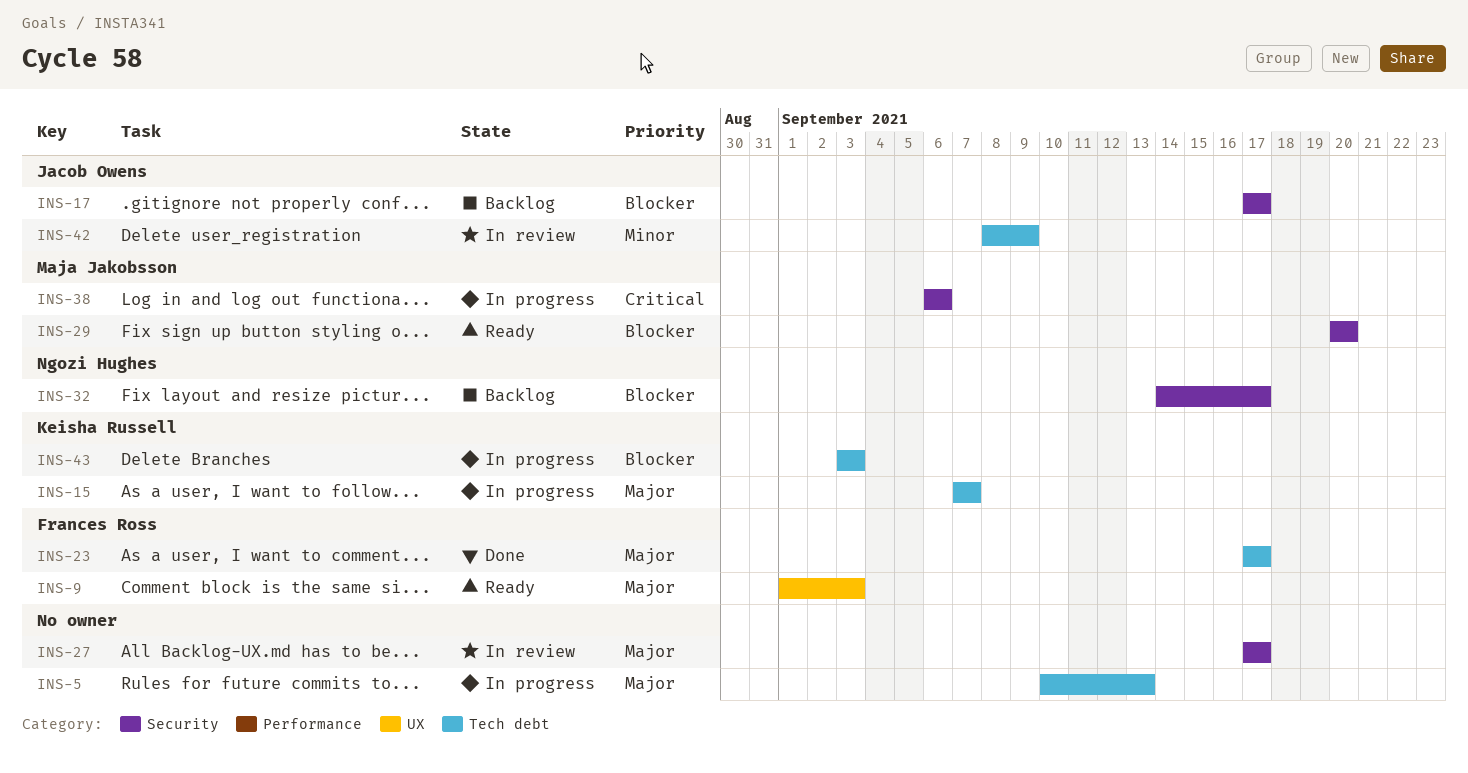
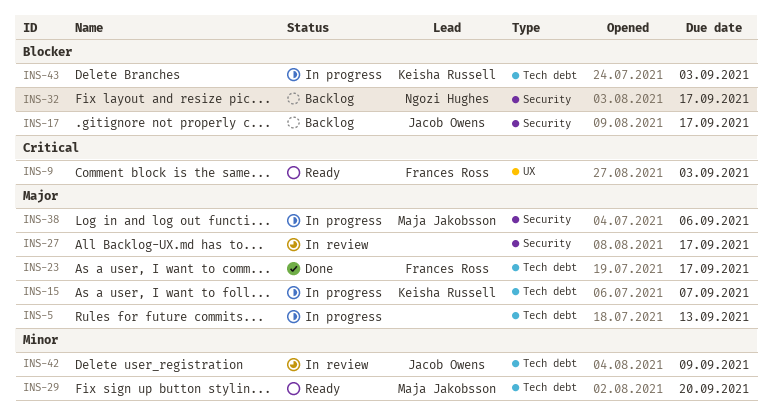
INS-9, priority: Major -> Critical
INS-29, priority: Blocker -> Minor
INS-29, label: Security -> Tech debt
INS-38, priority: Critical -> Major

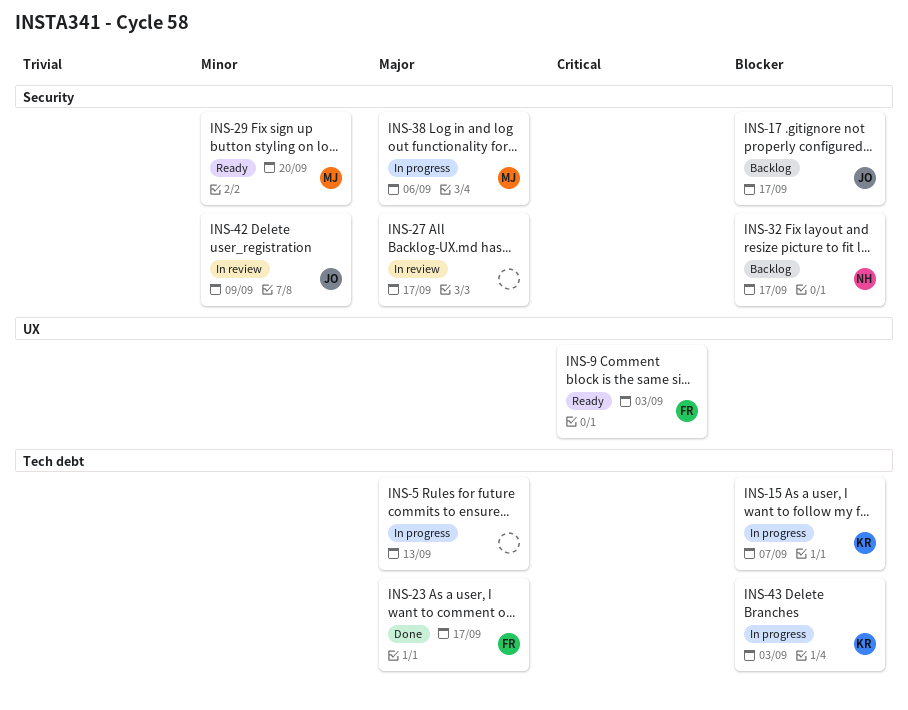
INS-15, priority: Major -> Blocker
INS-29, label: Tech debt -> Security
INS-42, label: Tech debt -> Security

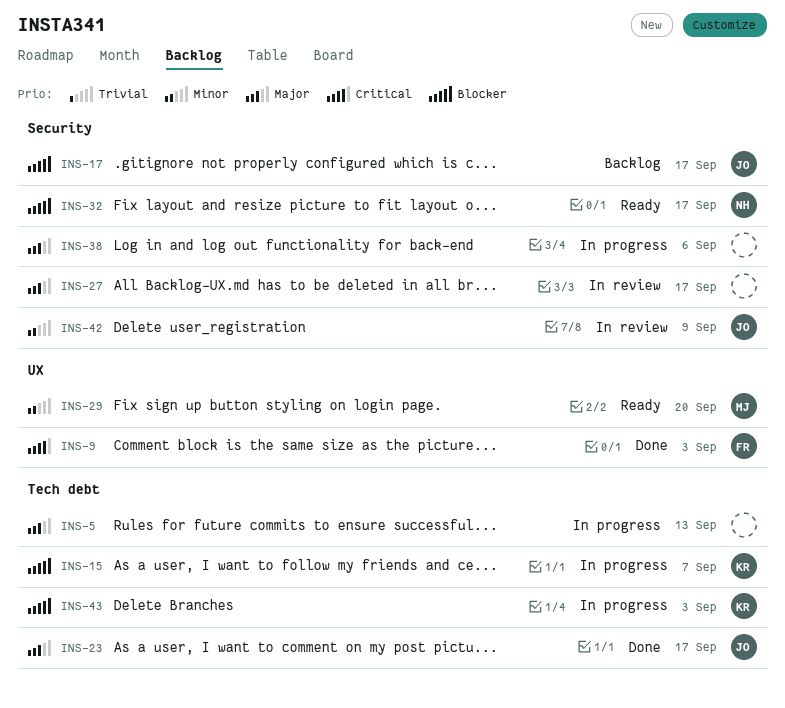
INS-9, status: Ready -> Done
INS-23, owner: FR -> JO
INS-29, label: Security -> UX
INS-32, status: Backlog -> Ready
INS-38, owner: MJ -> none

